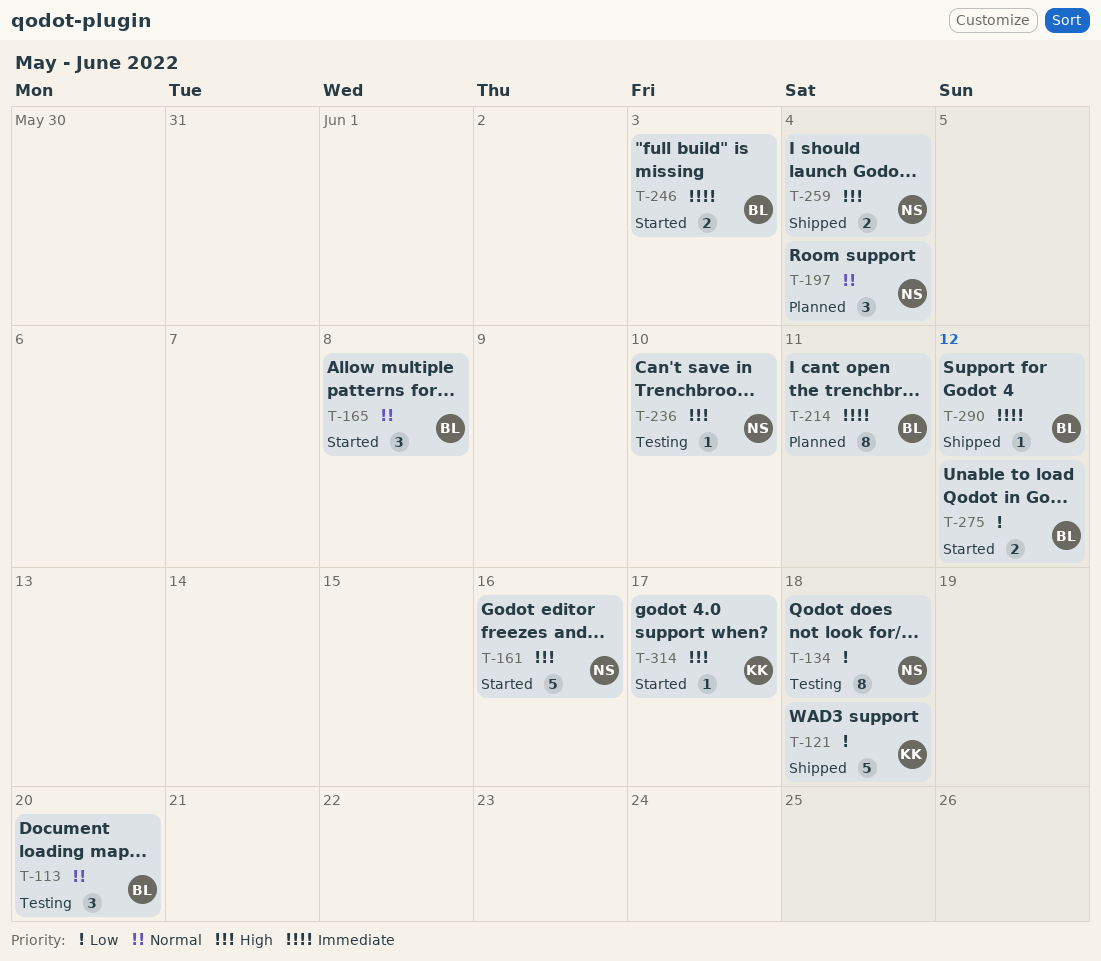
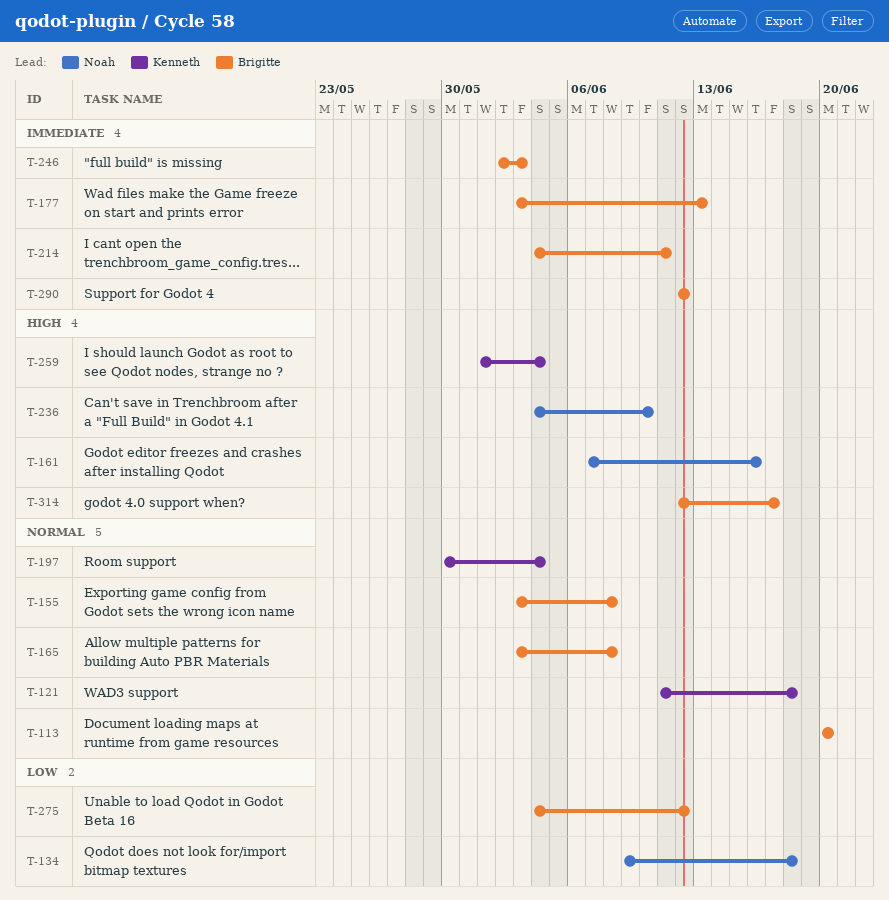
T-121, priority: Low -> Normal
T-155: none -> present
T-177: none -> present
T-197, owner: Noah -> Kenneth
T-259, owner: Noah -> Kenneth
T-314, owner: Kenneth -> Brigitte

